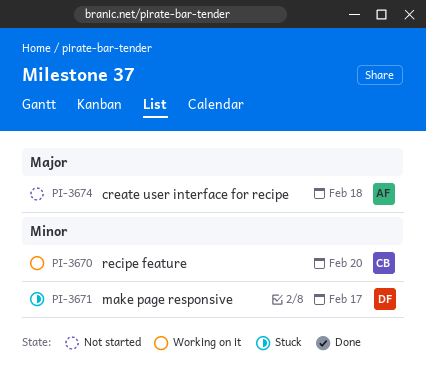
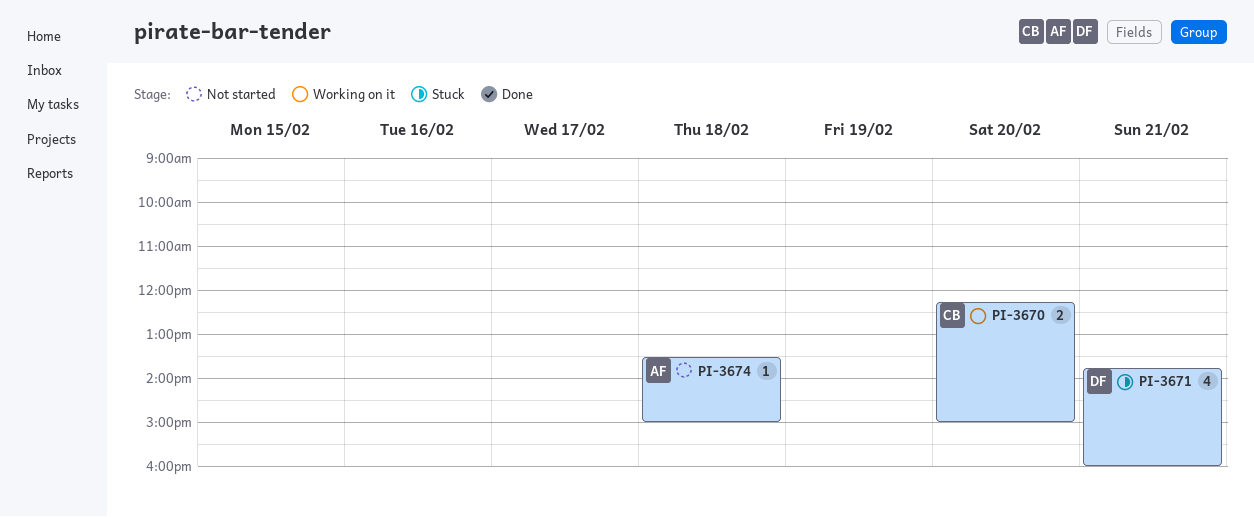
PI-3671, day: Feb 17 -> Feb 21

